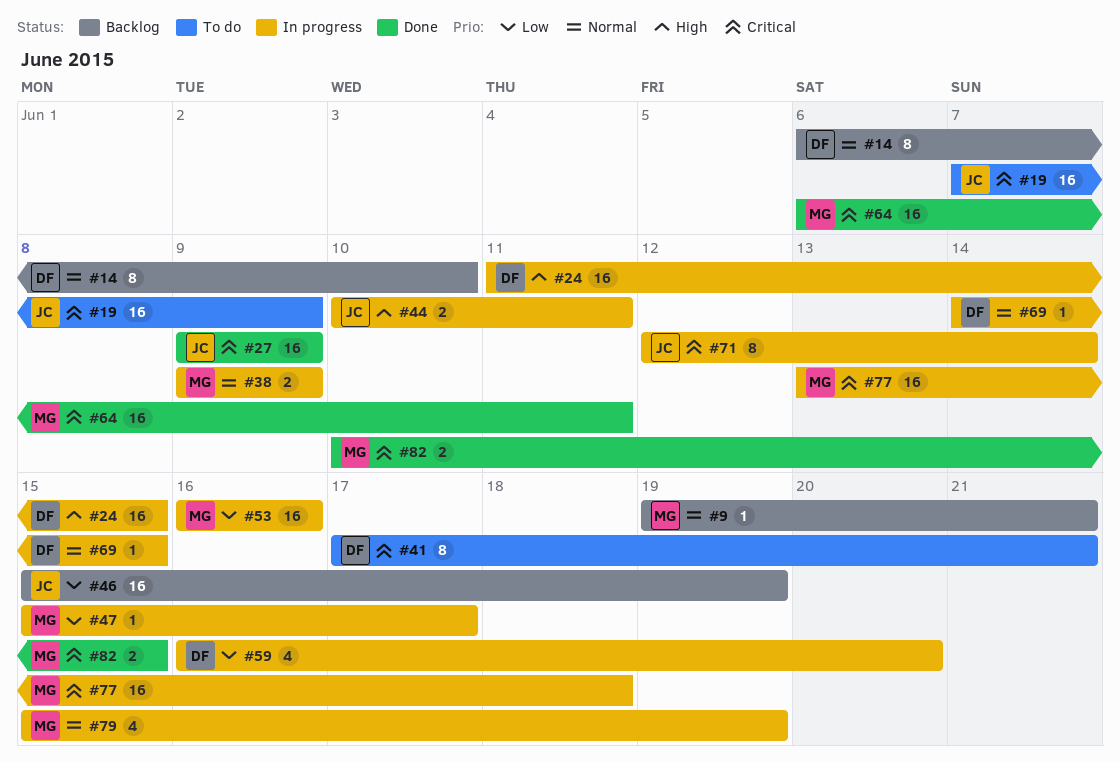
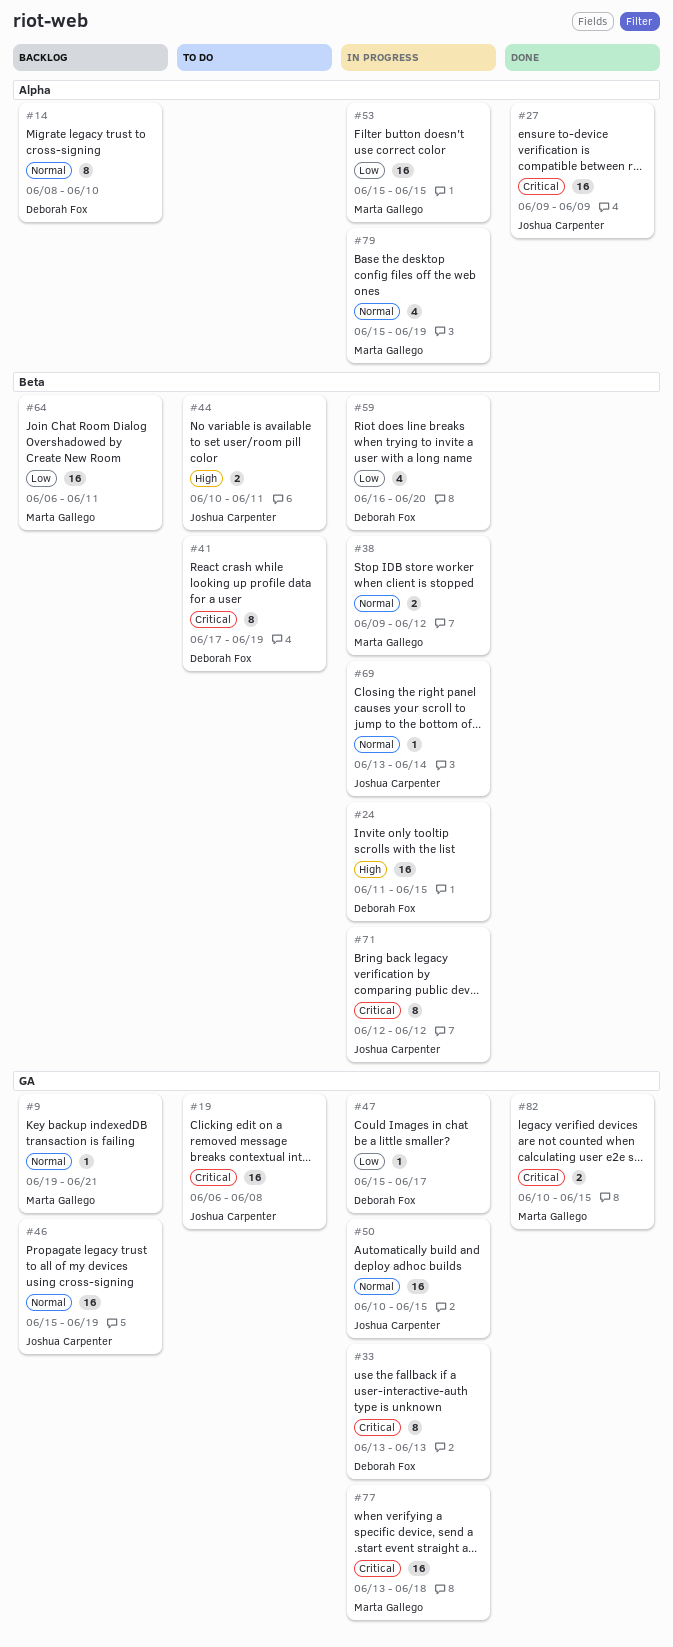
#14, start: Jun 6 -> Jun 8
#19, start: Jun 7 -> Jun 6
#19, due: Jun 9 -> Jun 8
#33: none -> present
#38, due: Jun 9 -> Jun 12
#41, due: Jun 21 -> Jun 19
#44, status: In progress -> To do
#46, priority: Low -> Normal
#47, owner: Marta Gallego -> Deborah Fox
#50: none -> present
#53, start: Jun 16 -> Jun 15
#53, due: Jun 16 -> Jun 15
#64, status: Done -> Backlog
#64, priority: Critical -> Low
#69, owner: Deborah Fox -> Joshua Carpenter
#69, start: Jun 14 -> Jun 13
#69, due: Jun 15 -> Jun 14
#71, due: Jun 14 -> Jun 12

